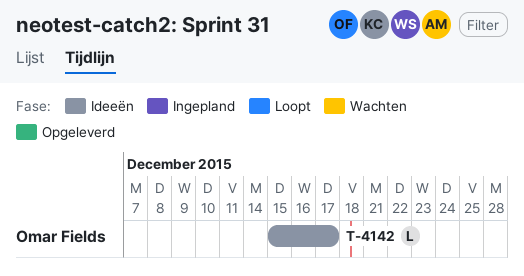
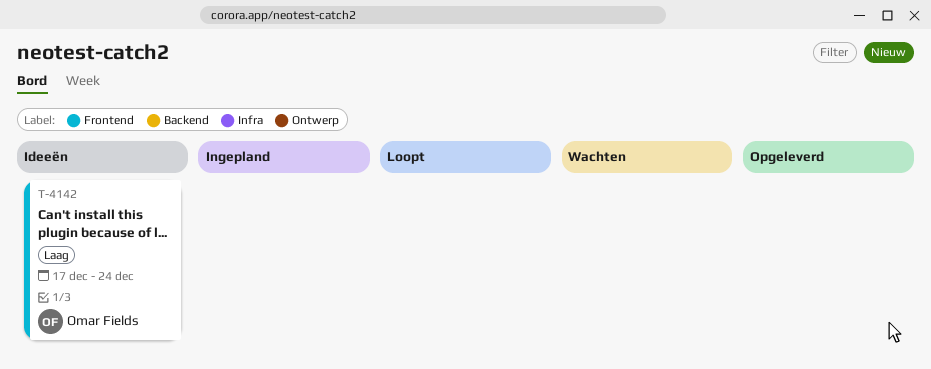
T-4142, start: Dec 15 -> Dec 17
T-4142, due: Dec 17 -> Dec 24

